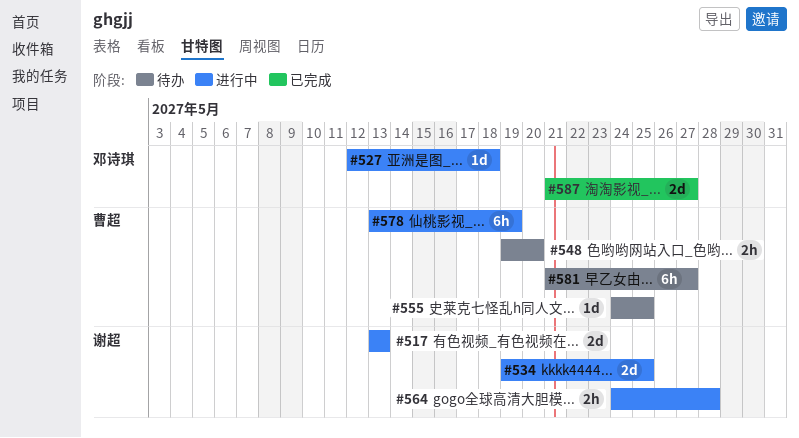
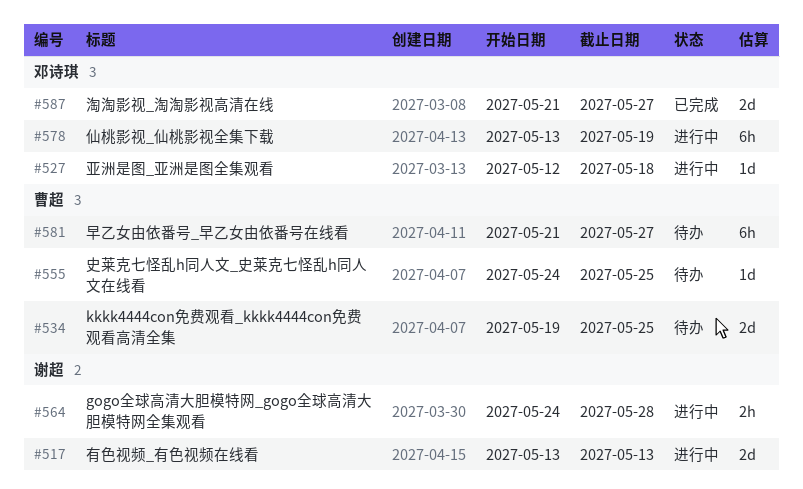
#534, status: 进行中 -> 待办
#534, owner: 谢超 -> 曹超
#548: present -> none
#578, owner: 曹超 -> 邓诗琪

